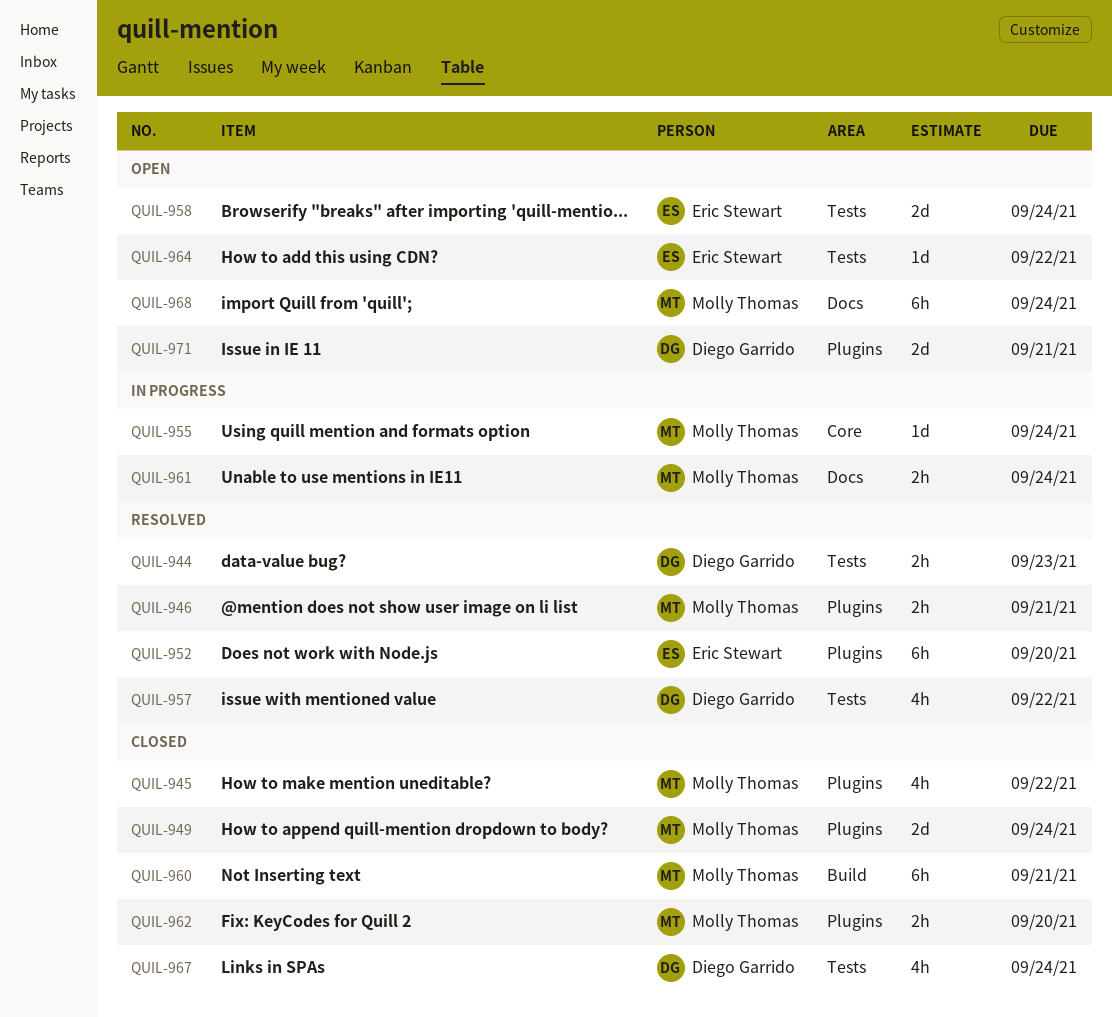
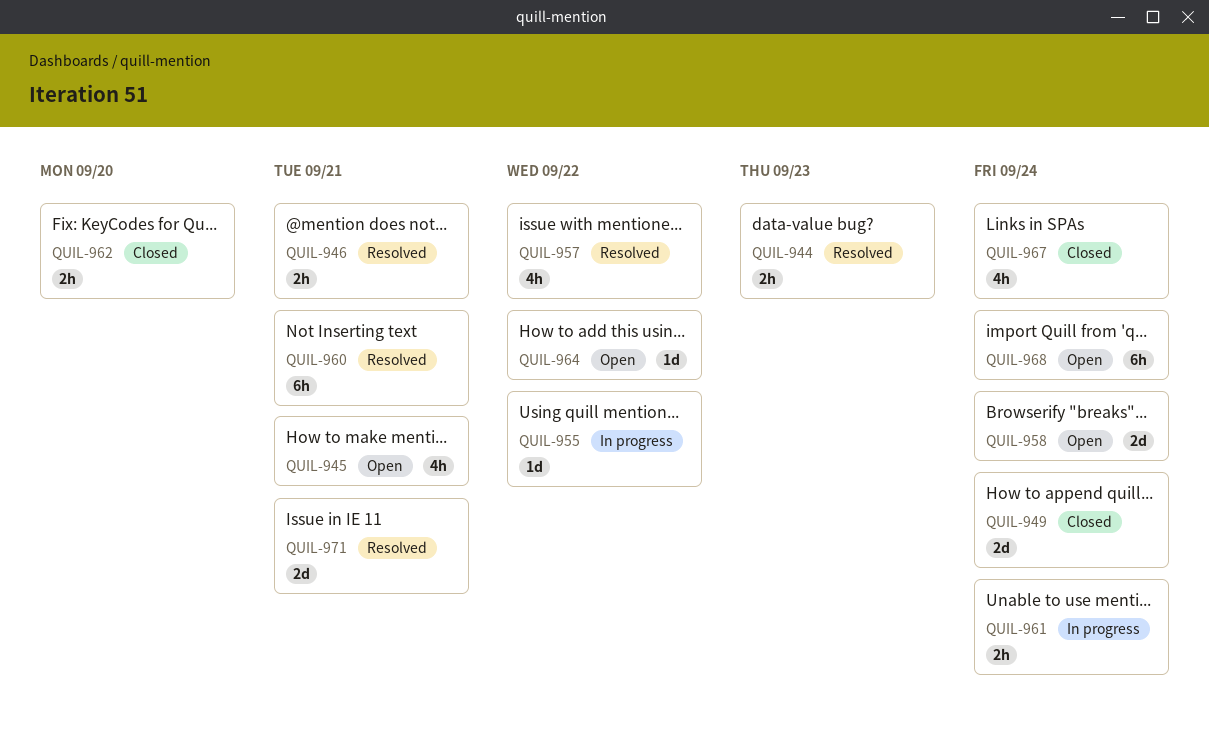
QUIL-945, status: Closed -> Open
QUIL-945, due: Sep 22 -> Sep 21
QUIL-952: present -> none
QUIL-955, due: Sep 24 -> Sep 22
QUIL-960, status: Closed -> Resolved
QUIL-971, status: Open -> Resolved

